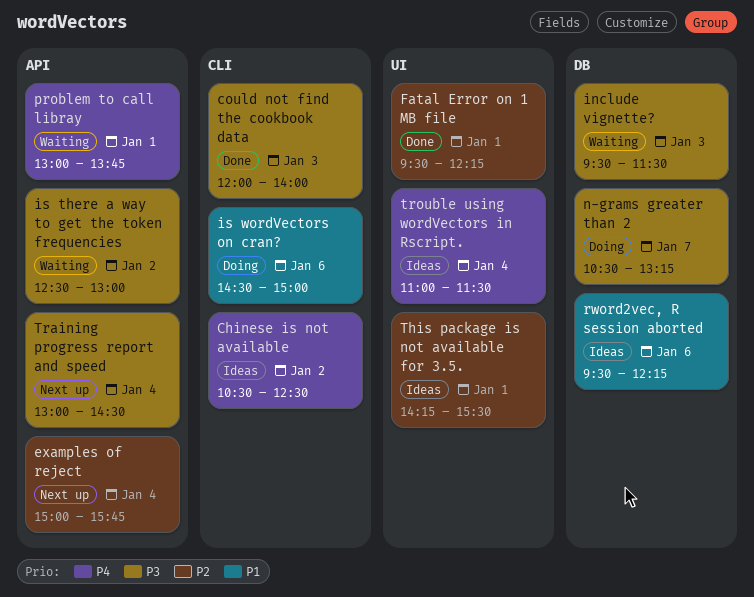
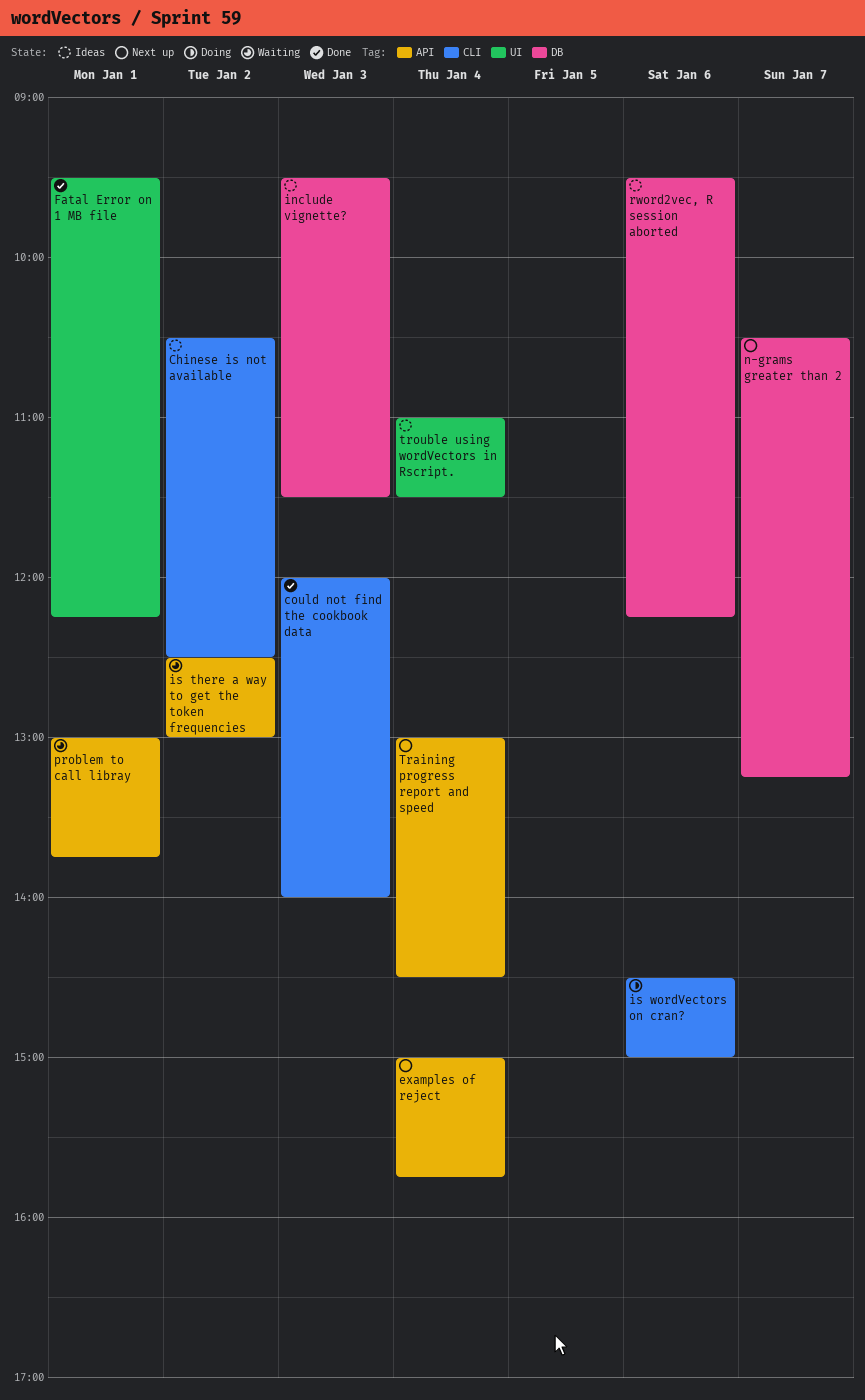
include vignette?, status: Waiting -> Ideas
n-grams greater than 2, status: Doing -> Next up
This package is not available for 3.5.: present -> none

